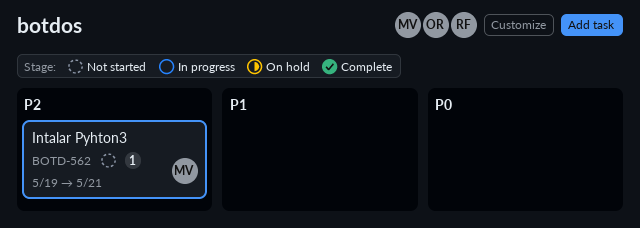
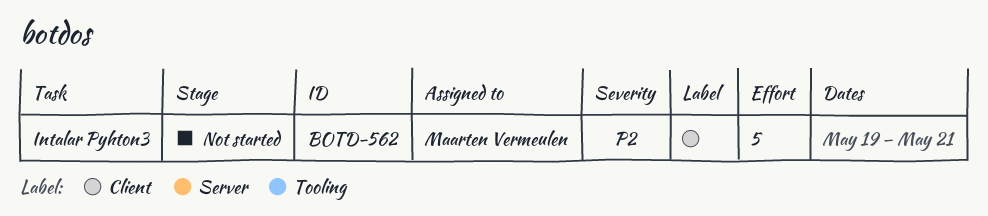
BOTD-562, estimate: 1 -> 5

